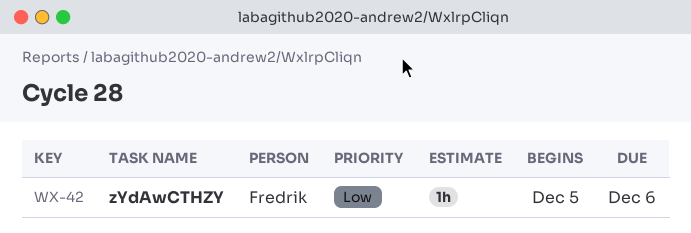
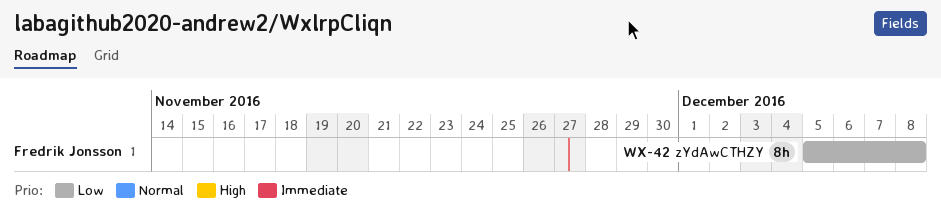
WX-42, estimate: 1h -> 8h
WX-42, due: Dec 6 -> Dec 8

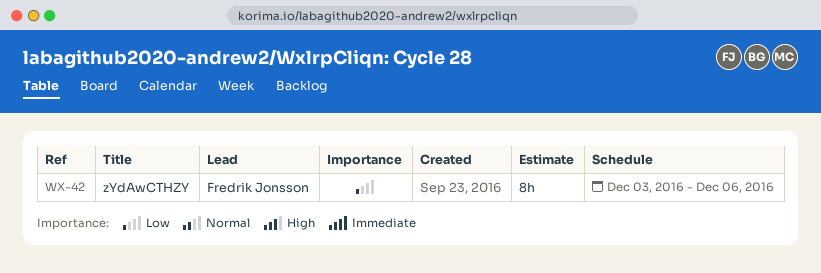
WX-42, start: Dec 5 -> Dec 3
WX-42, due: Dec 8 -> Dec 6

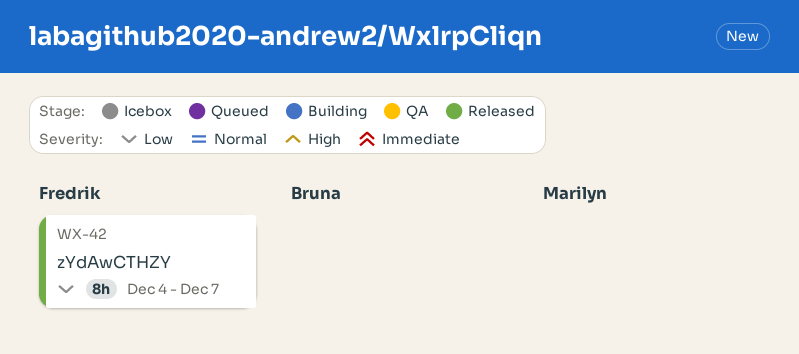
WX-42, start: Dec 3 -> Dec 4
WX-42, due: Dec 6 -> Dec 7

